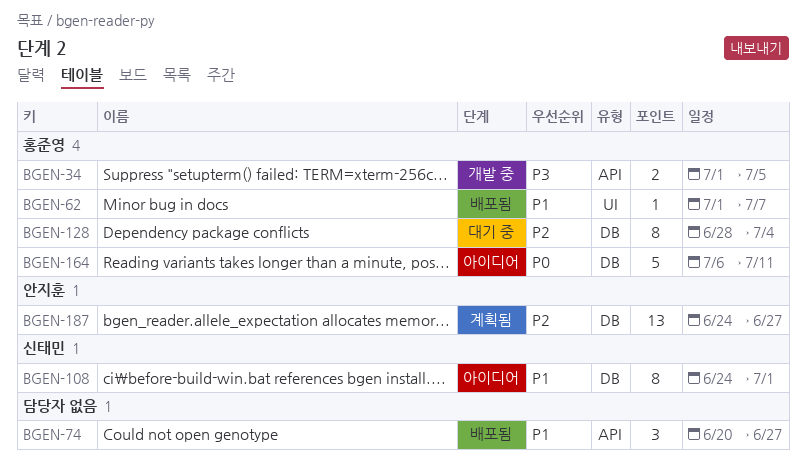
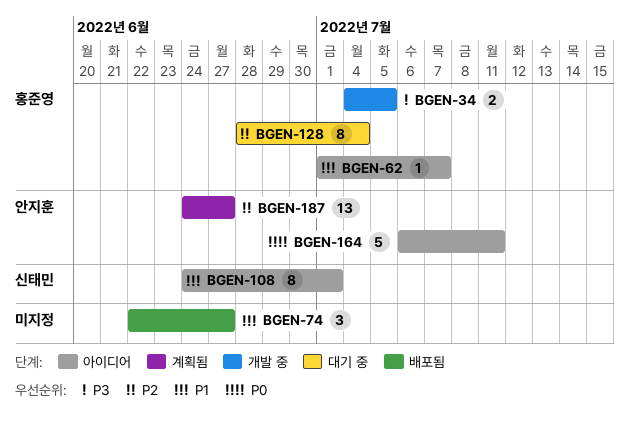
BGEN-34, start: Jul 1 -> Jul 4
BGEN-62, status: 배포됨 -> 아이디어
BGEN-74, start: Jun 20 -> Jun 22
BGEN-164, owner: 홍준영 -> 안지훈

